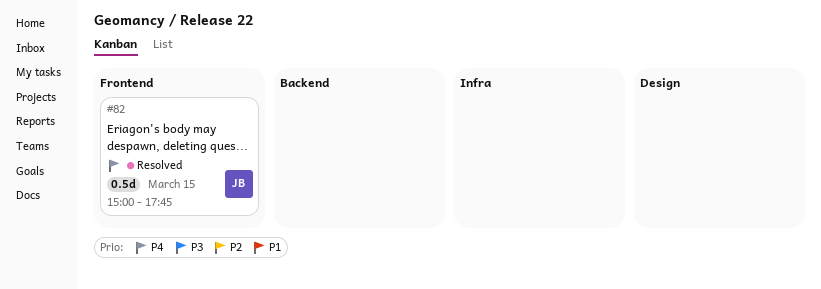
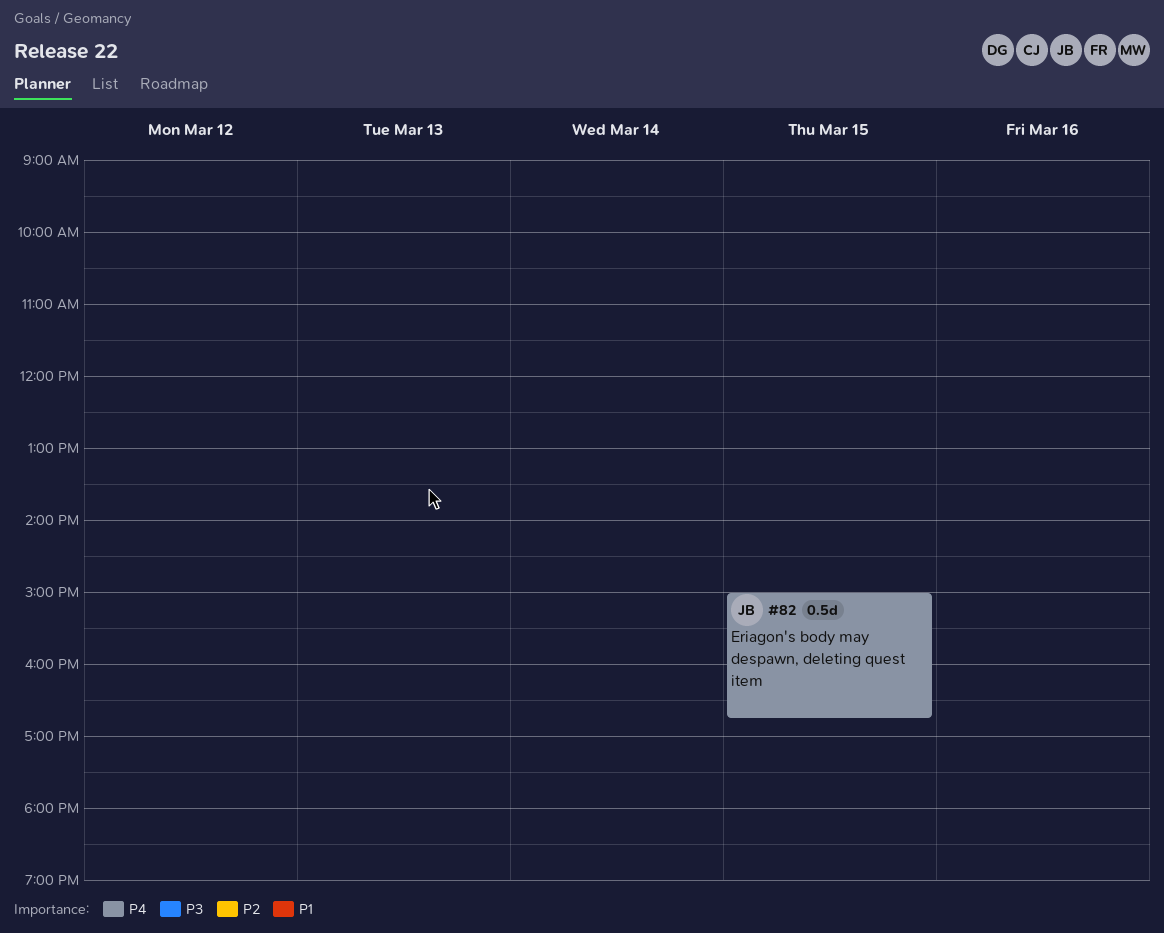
#82, ends: 17:45 -> 16:45

